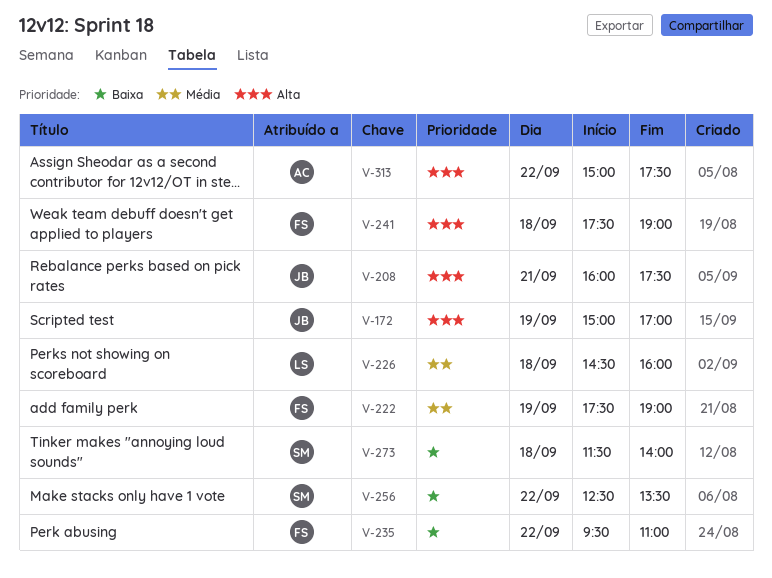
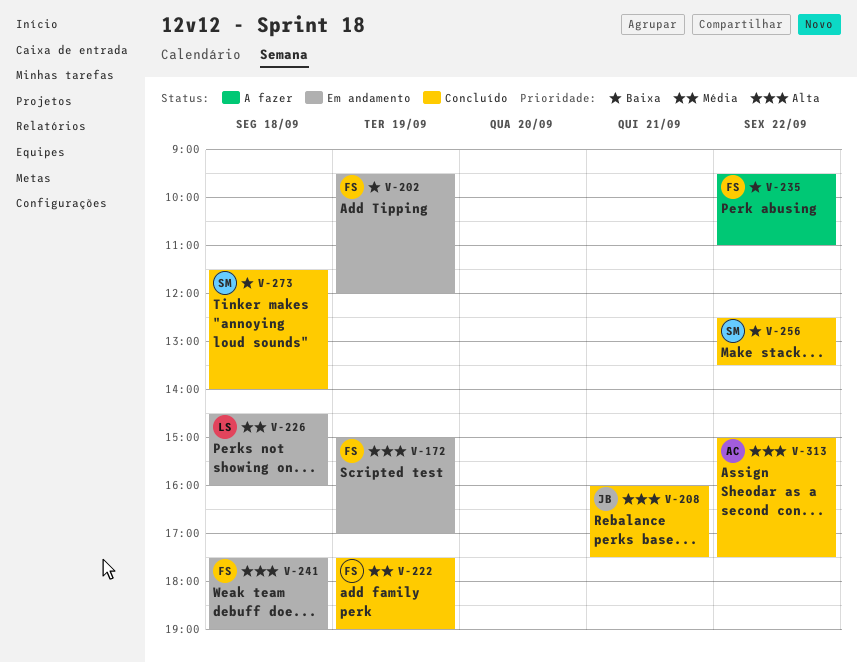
V-172, owner: JB -> FS
V-202: none -> present

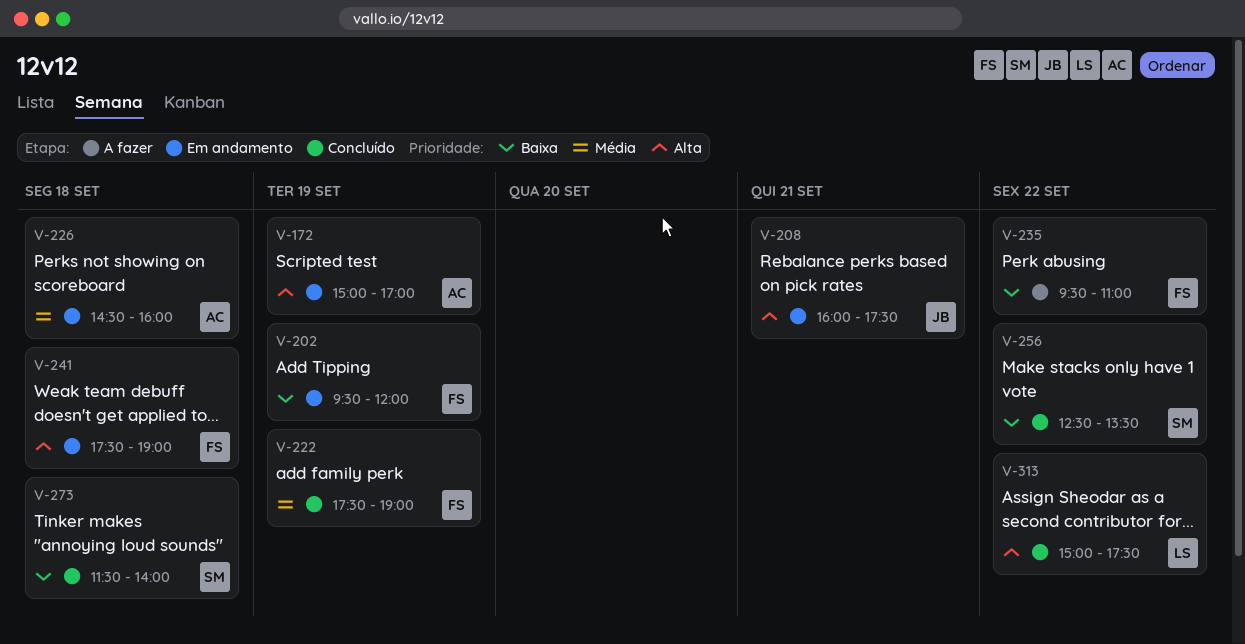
V-172, owner: FS -> AC
V-208, status: Concluído -> Em andamento
V-226, owner: LS -> AC
V-313, owner: AC -> LS

